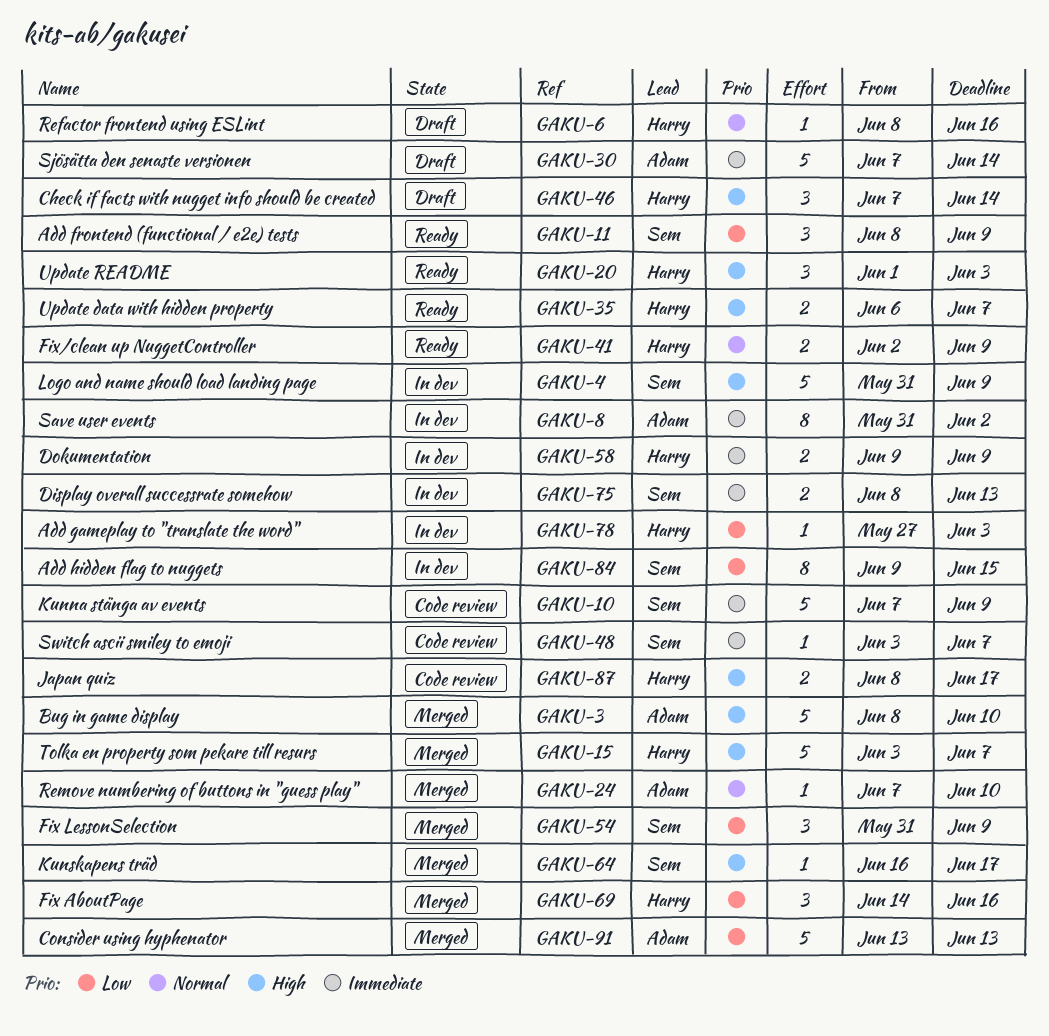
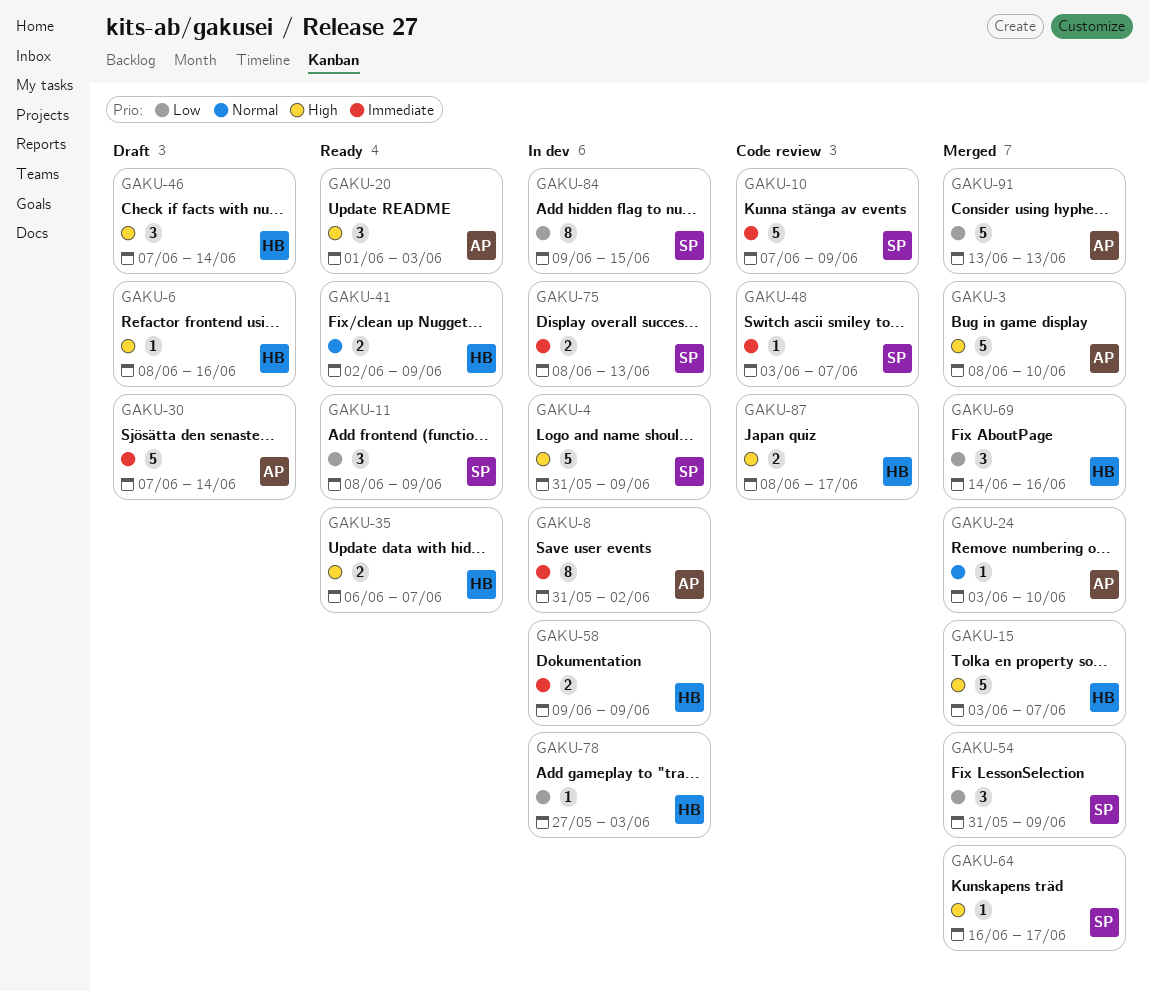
GAKU-6, priority: Normal -> High
GAKU-20, owner: Harry -> Adam
GAKU-24, start: Jun 7 -> Jun 3

